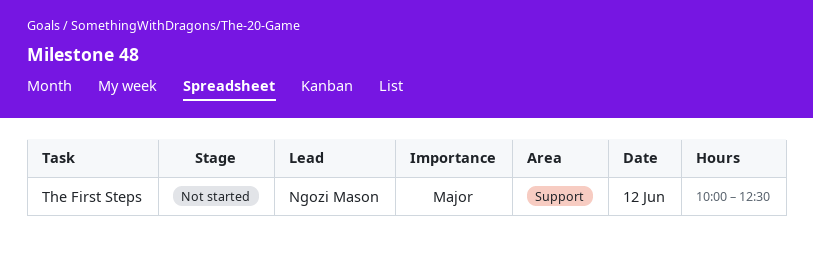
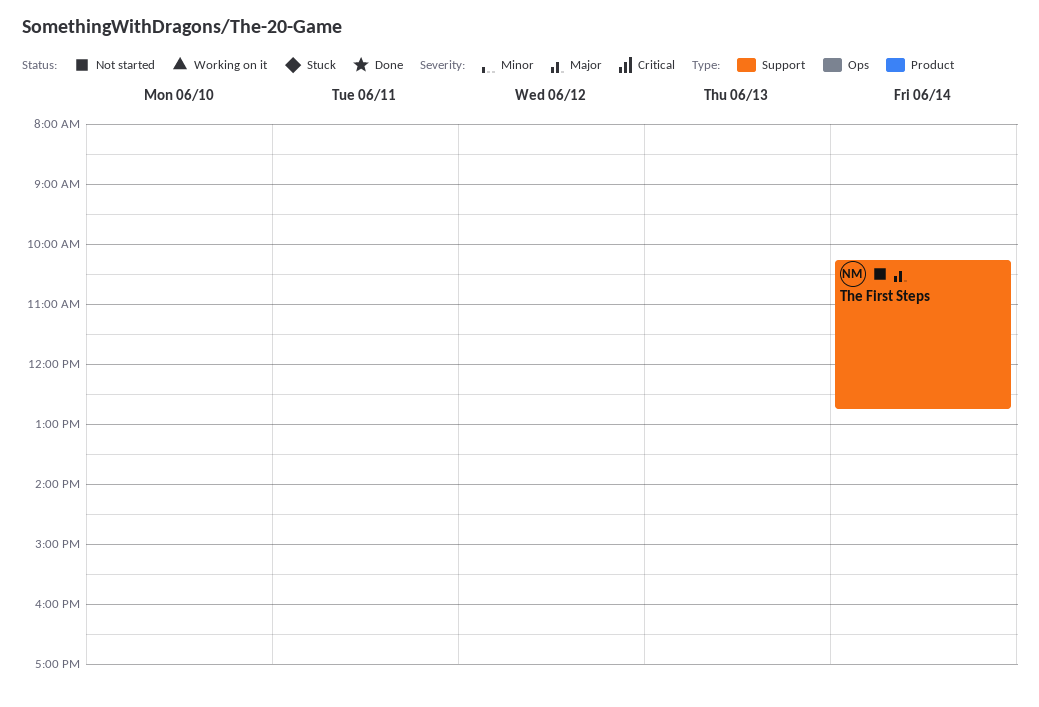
The First Steps, day: Jun 12 -> Jun 14
The First Steps, begins: 10:00 -> 10:15
The First Steps, ends: 12:30 -> 12:45

